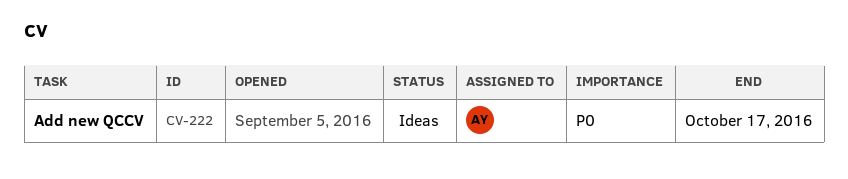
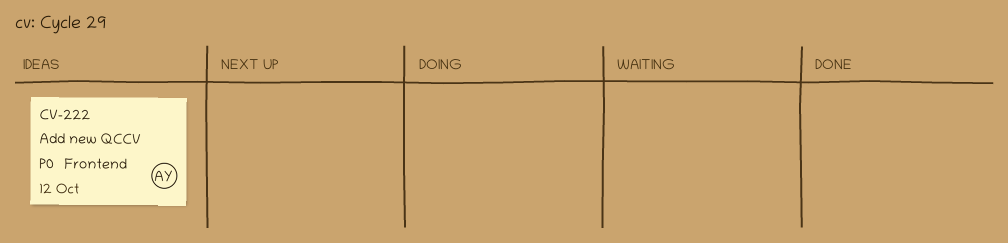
CV-222, due: Oct 17 -> Oct 12

